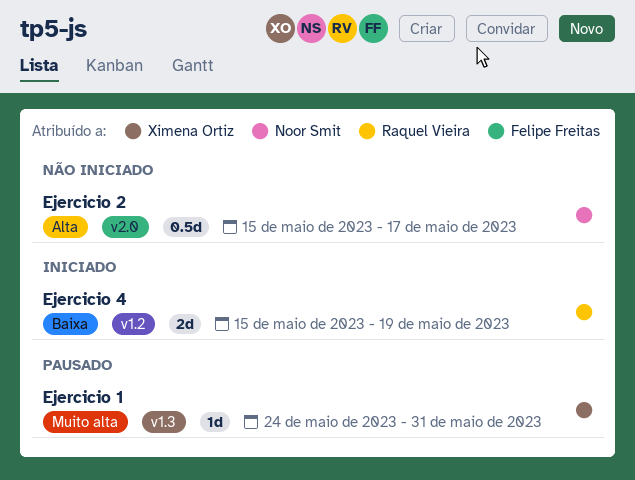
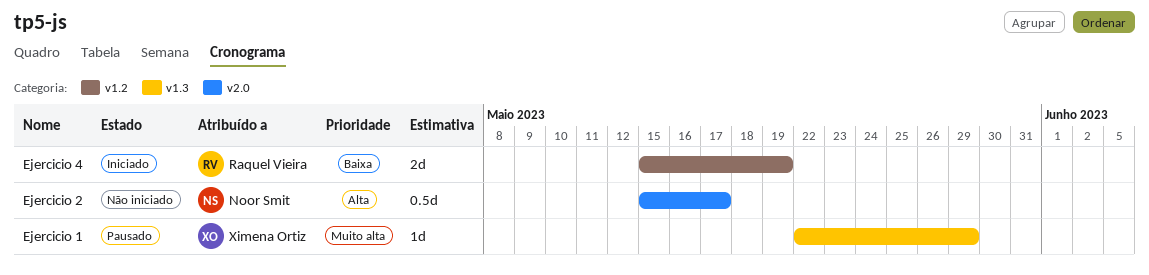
Ejercicio 1, start: May 24 -> May 22
Ejercicio 1, due: May 31 -> May 29

